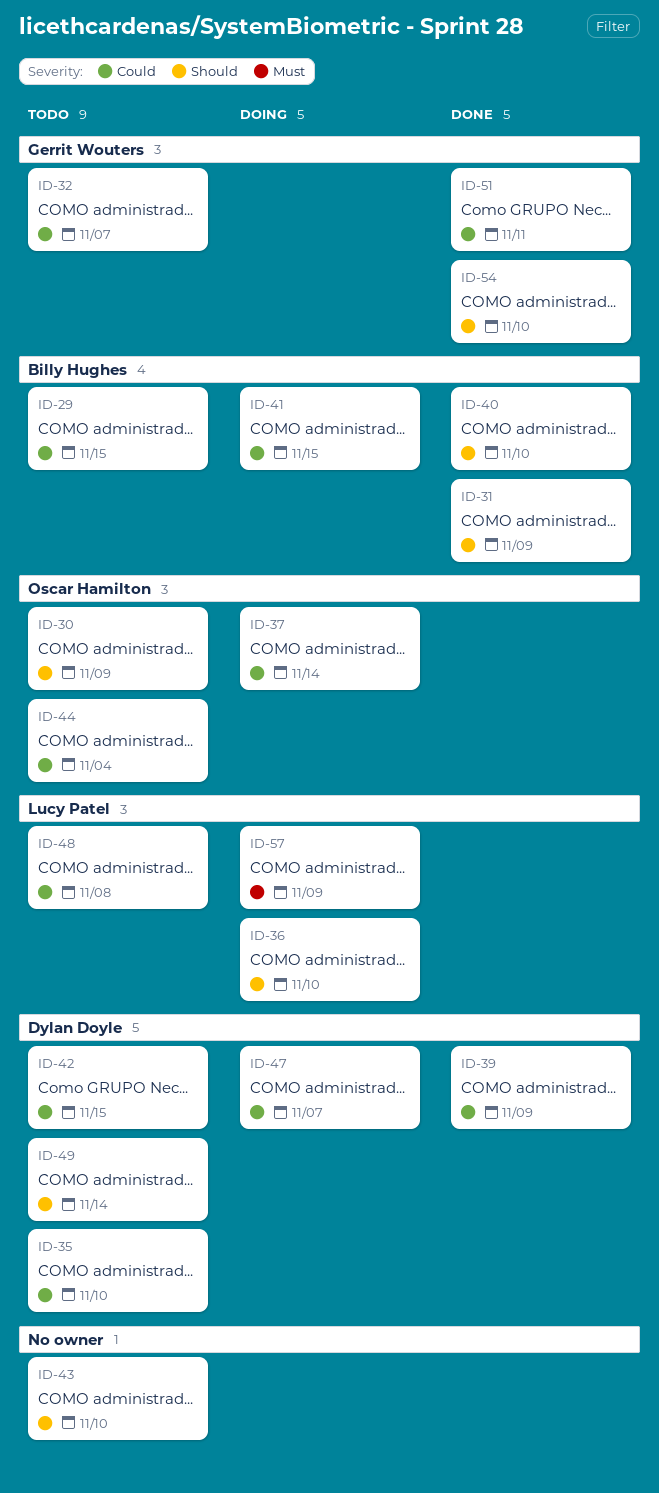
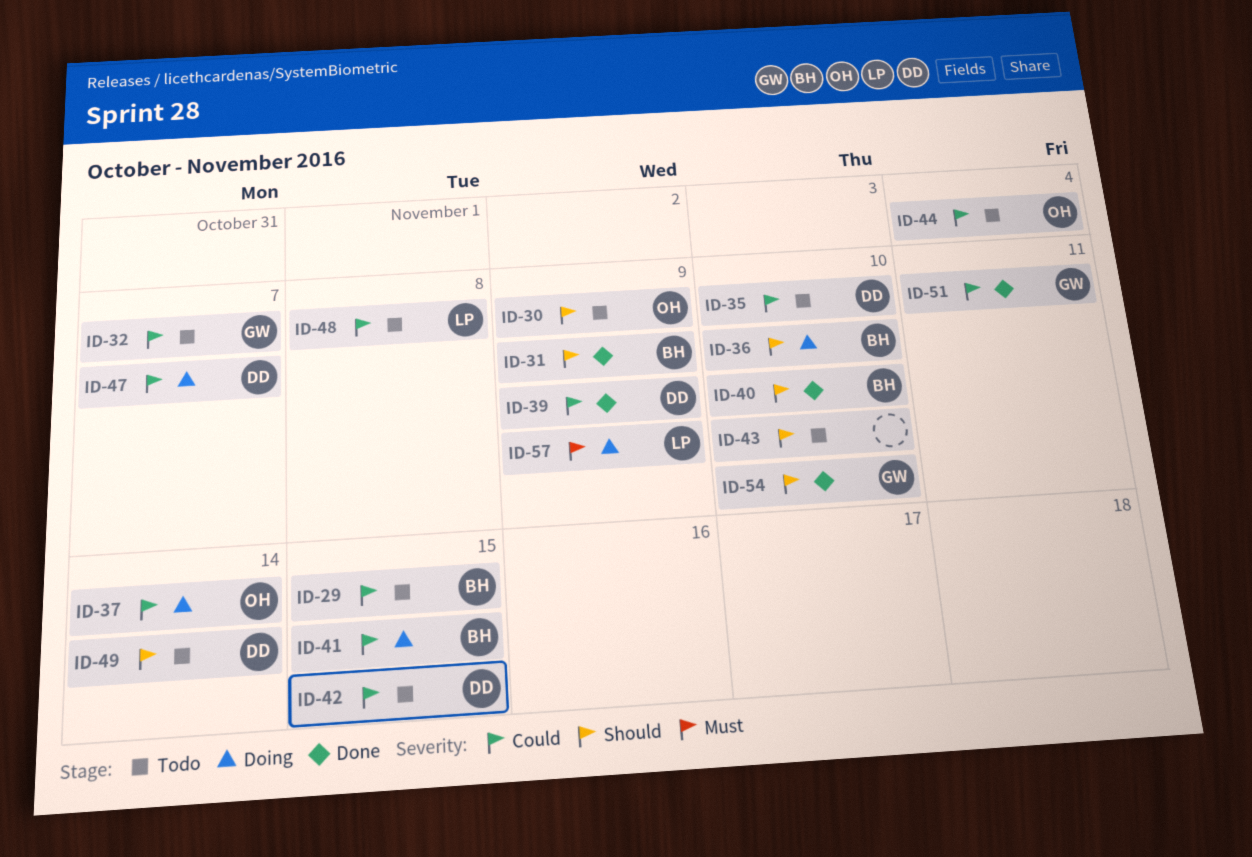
ID-36, owner: Lucy Patel -> Billy Hughes

